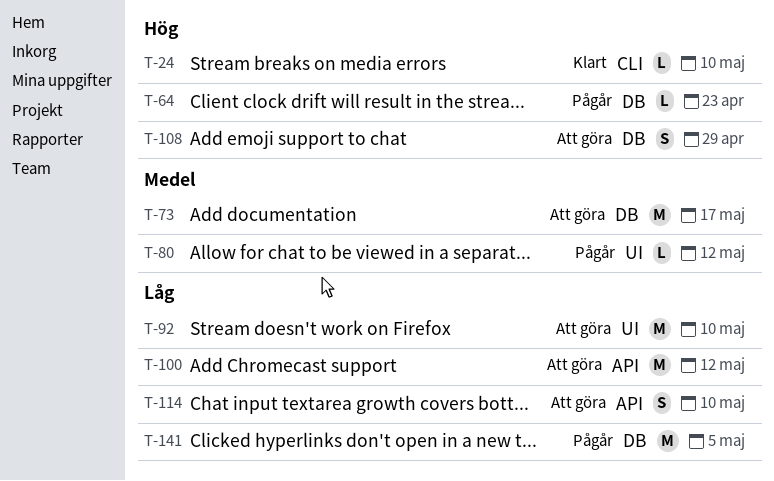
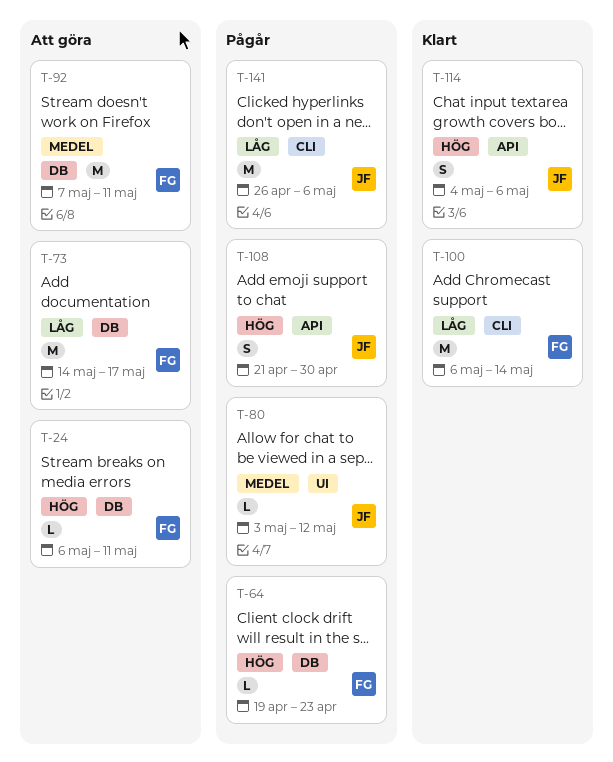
T-24, status: Klart -> Att göra
T-24, label: CLI -> DB
T-24, due: May 10 -> May 11
T-73, priority: Medel -> Låg
T-92, priority: Låg -> Medel
T-92, label: UI -> DB
T-92, due: May 10 -> May 11
T-100, status: Att göra -> Klart
T-100, label: API -> CLI
T-100, due: May 12 -> May 14
T-108, status: Att göra -> Pågår
T-108, label: DB -> API
T-108, due: Apr 29 -> Apr 30
T-114, status: Att göra -> Klart
T-114, priority: Låg -> Hög
T-114, due: May 10 -> May 6
T-141, label: DB -> CLI
T-141, due: May 5 -> May 6

